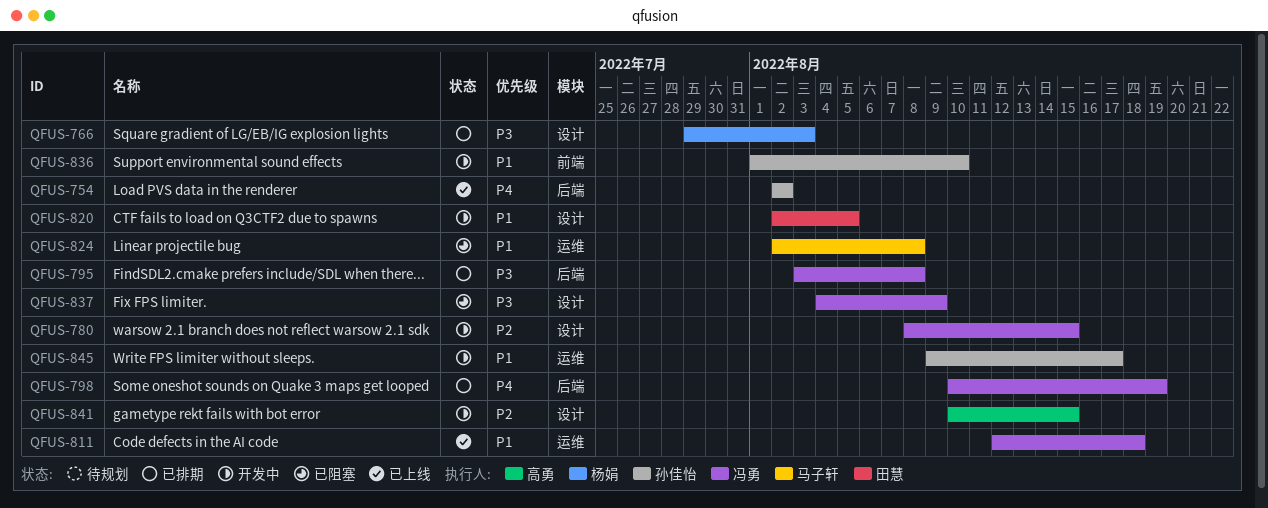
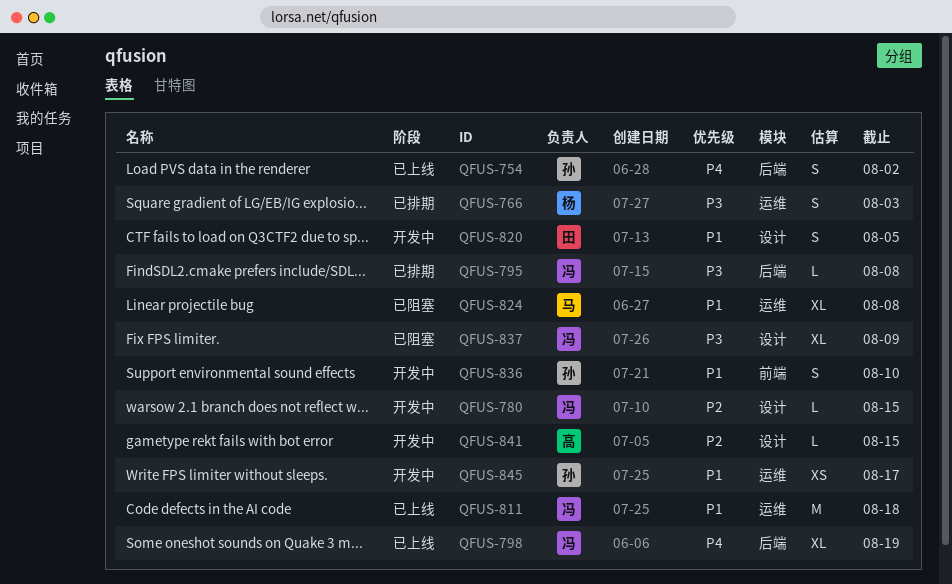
QFUS-766, label: 设计 -> 运维
QFUS-798, status: 已排期 -> 已上线

